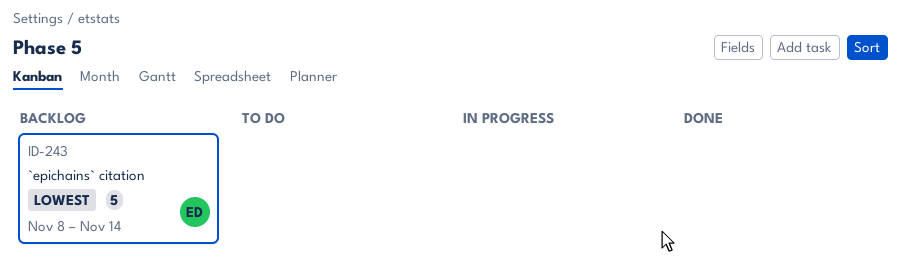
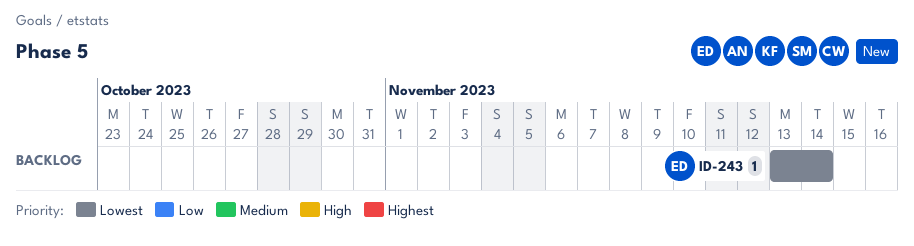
ID-243, estimate: 5 -> 1
ID-243, start: Nov 8 -> Nov 13

